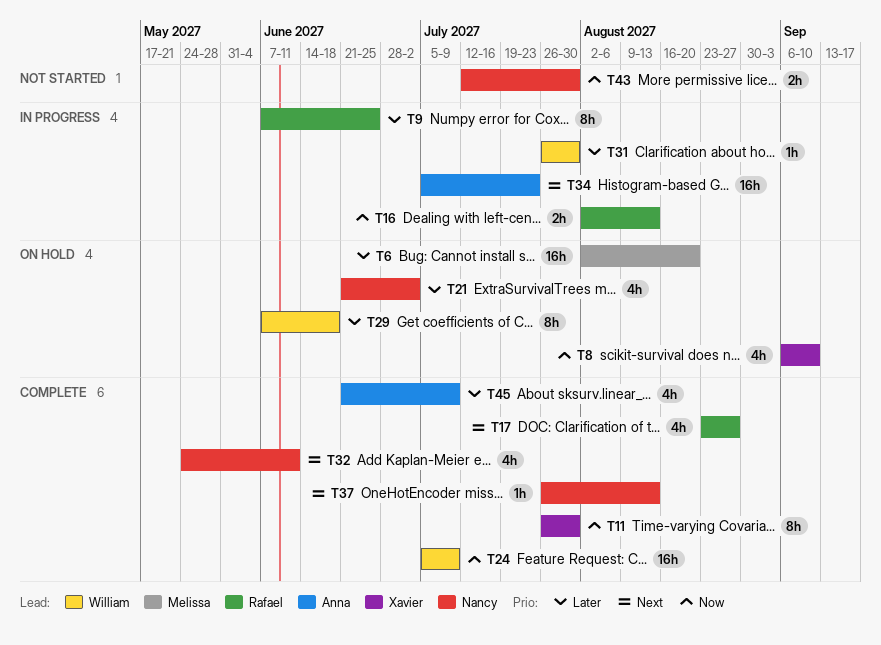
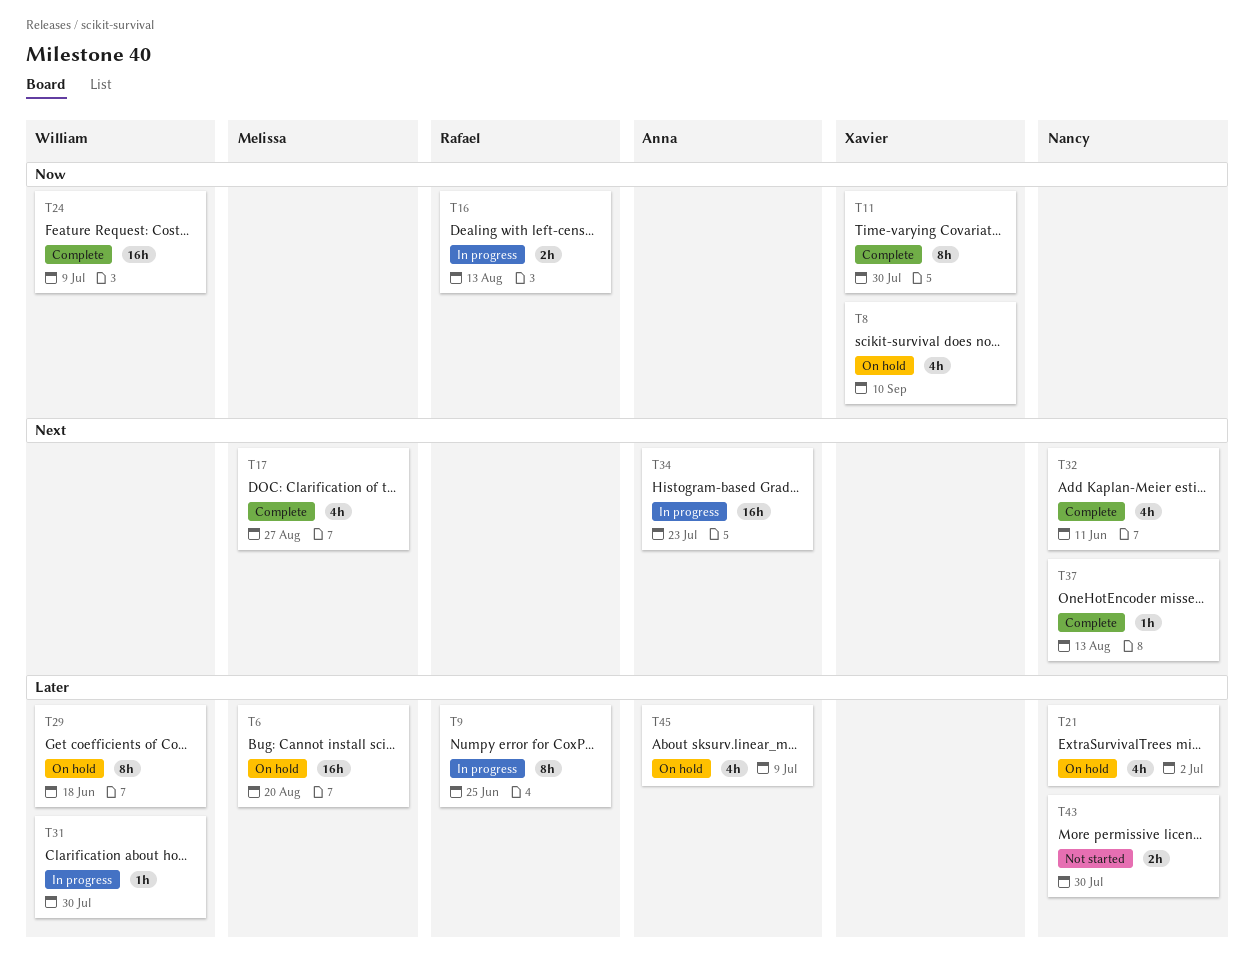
T17, owner: Rafael -> Melissa
T43, priority: Now -> Later
T45, status: Complete -> On hold

